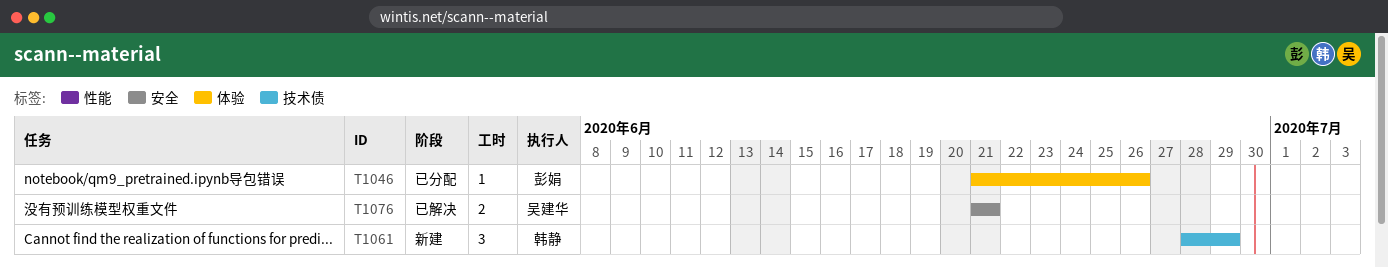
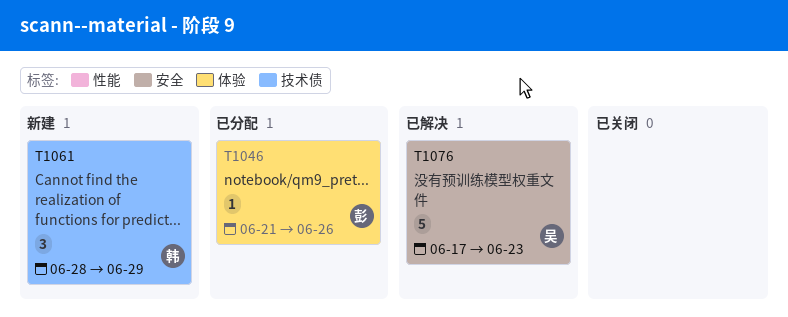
T1076, estimate: 2 -> 5
T1076, start: Jun 21 -> Jun 17
T1076, due: Jun 21 -> Jun 23

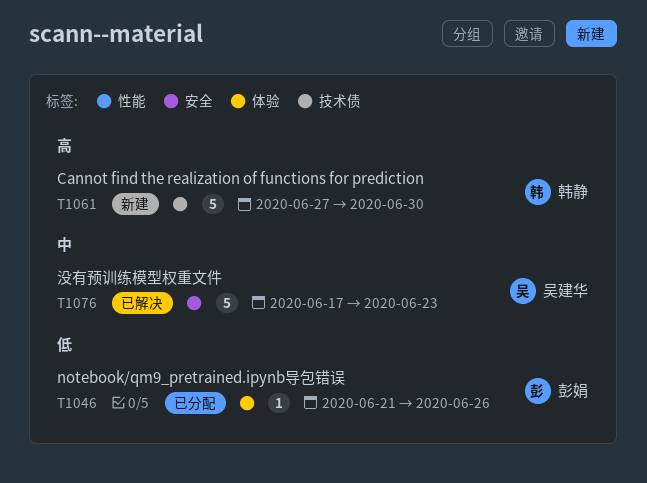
T1061, estimate: 3 -> 5
T1061, start: Jun 28 -> Jun 27
T1061, due: Jun 29 -> Jun 30

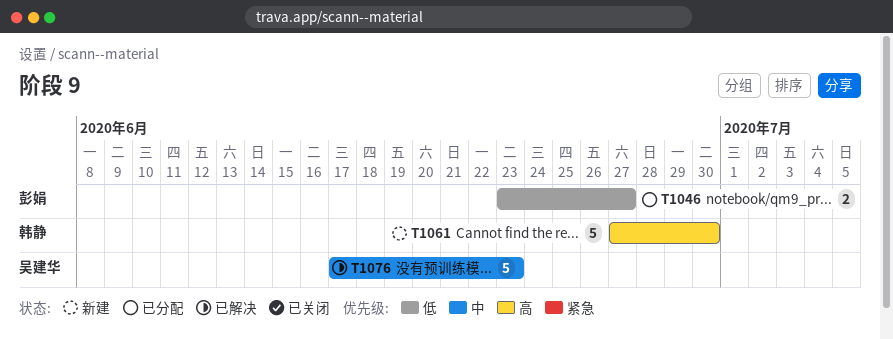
T1046, estimate: 1 -> 2
T1046, start: Jun 21 -> Jun 23
T1046, due: Jun 26 -> Jun 27

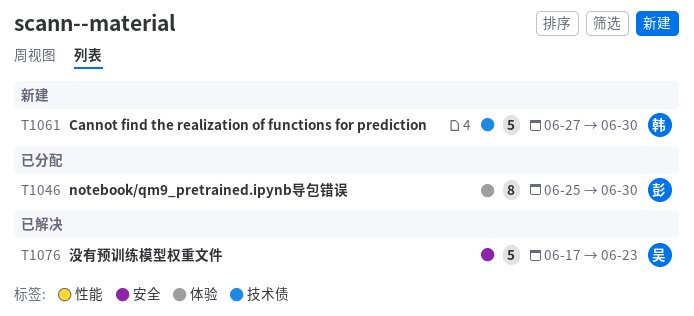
T1046, estimate: 2 -> 8
T1046, start: Jun 23 -> Jun 25
T1046, due: Jun 27 -> Jun 30

